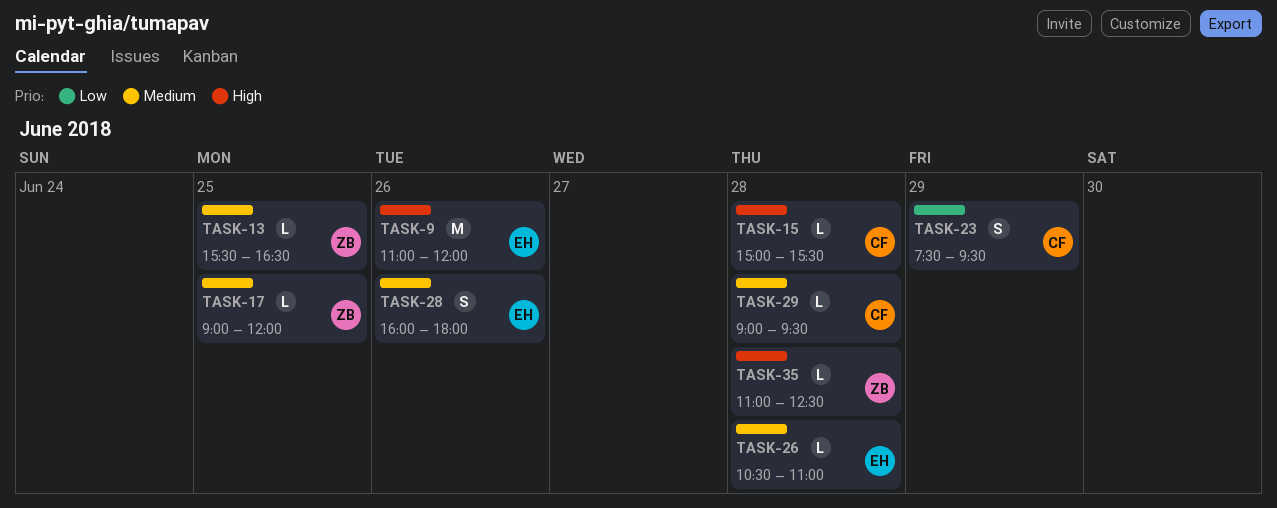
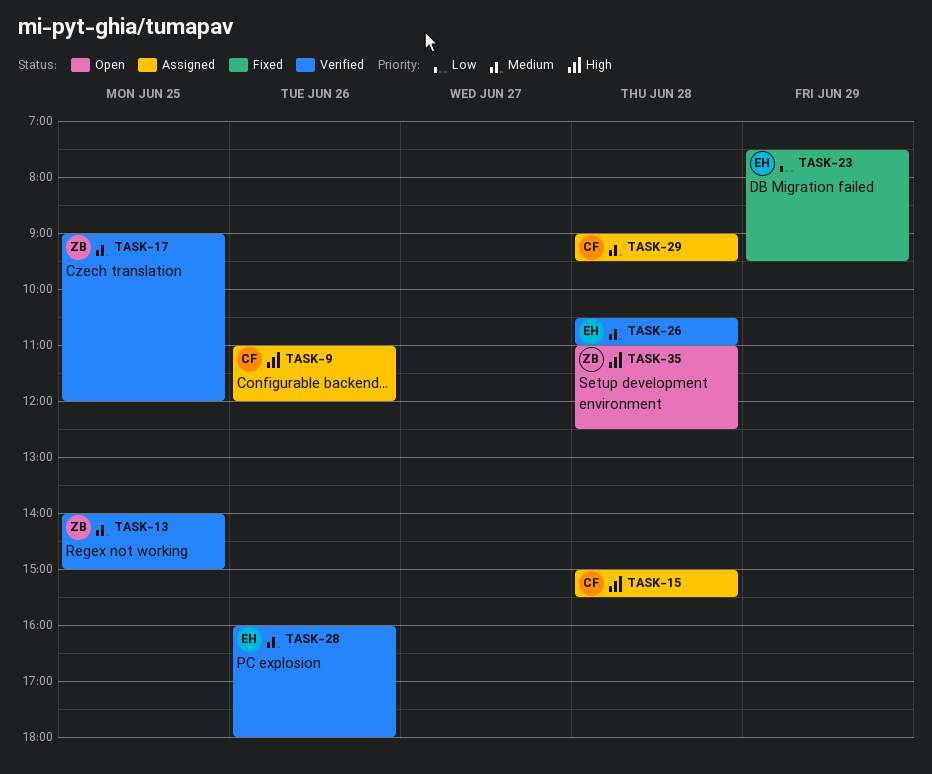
TASK-9, owner: EH -> CF
TASK-13, begins: 15:30 -> 14:00
TASK-13, ends: 16:30 -> 15:00
TASK-23, owner: CF -> EH

